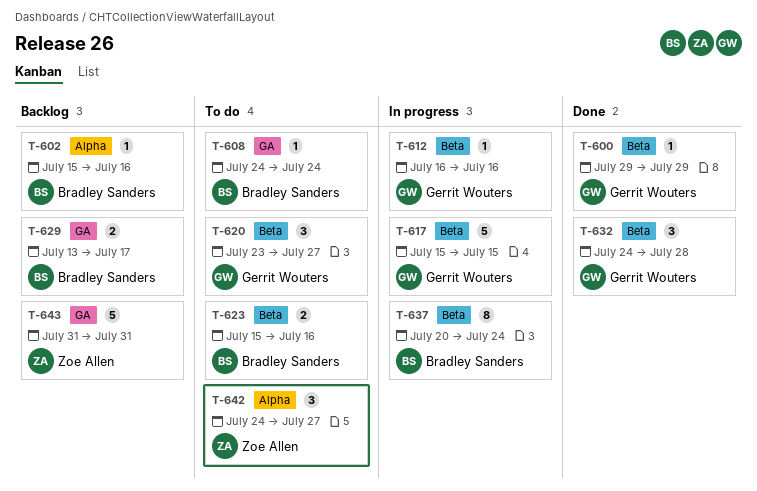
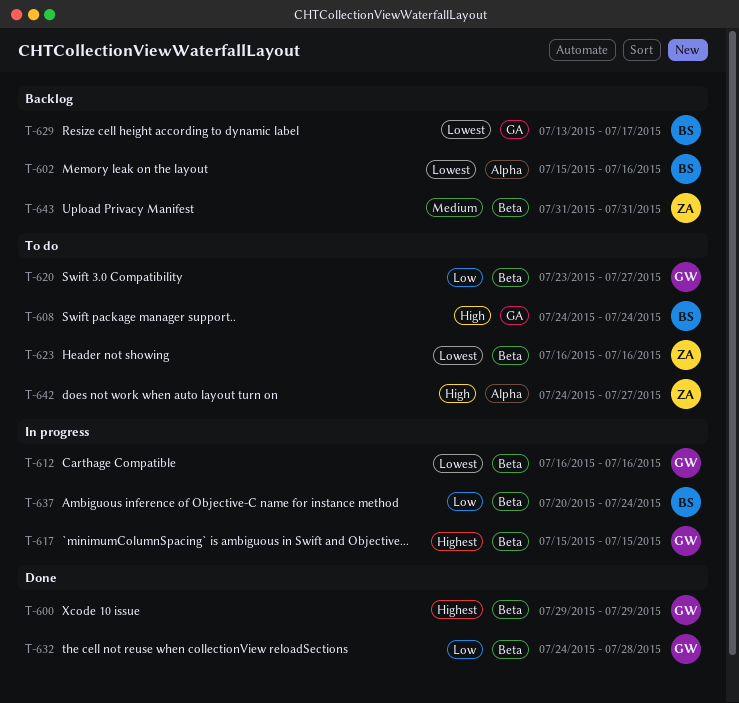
T-623, owner: Bradley Sanders -> Zoe Allen
T-623, start: Jul 15 -> Jul 16
T-643, label: GA -> Beta

